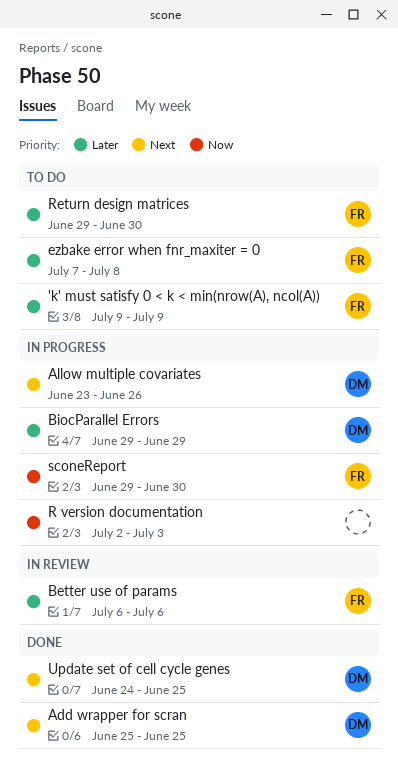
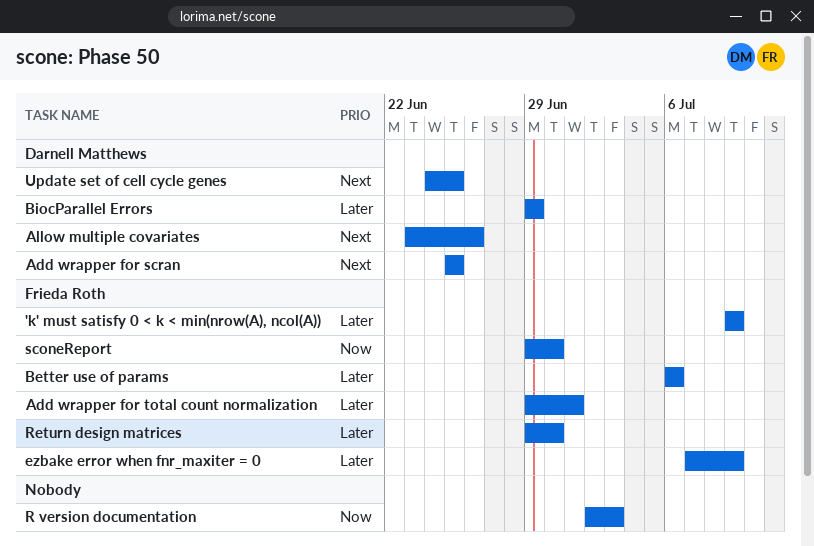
Add wrapper for total count normalization: none -> present
ezbake error when fnr_maxiter = 0, due: Jul 8 -> Jul 9

